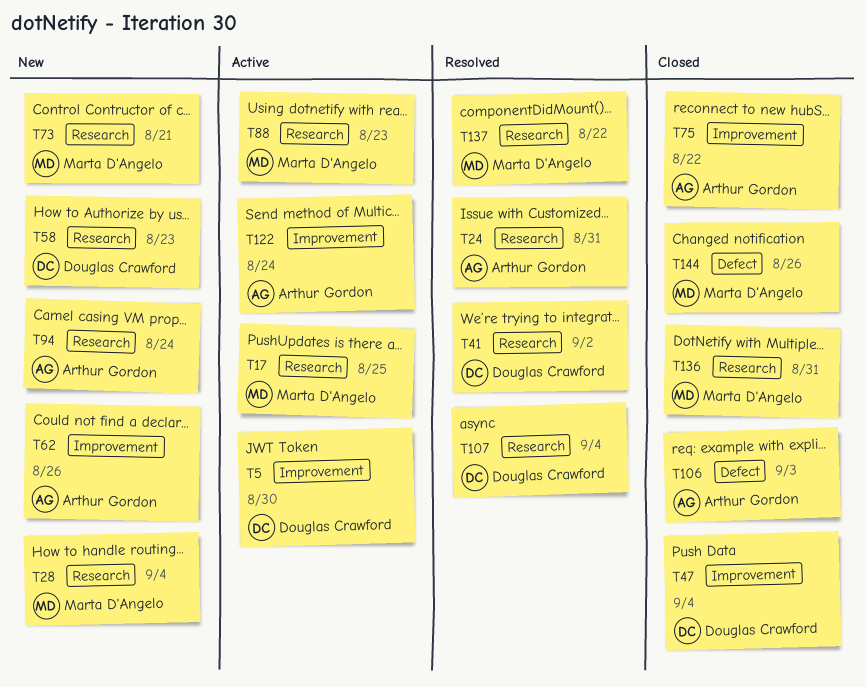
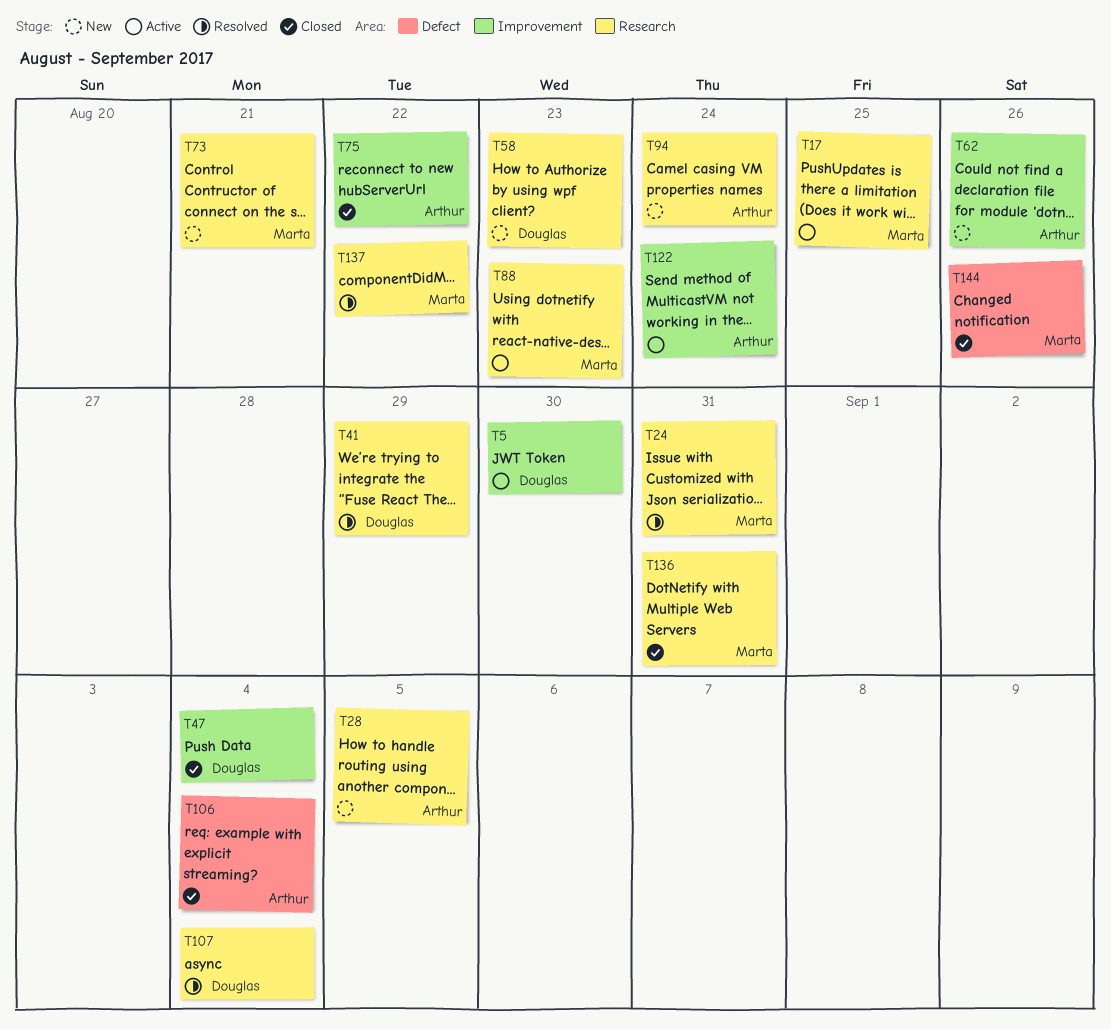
T24, owner: Arthur Gordon -> Marta D'Angelo
T28, owner: Marta D'Angelo -> Arthur Gordon
T28, due: Sep 4 -> Sep 5
T41, due: Sep 2 -> Aug 29
T106, due: Sep 3 -> Sep 4

